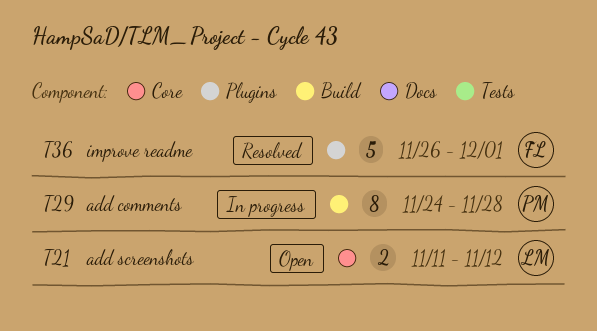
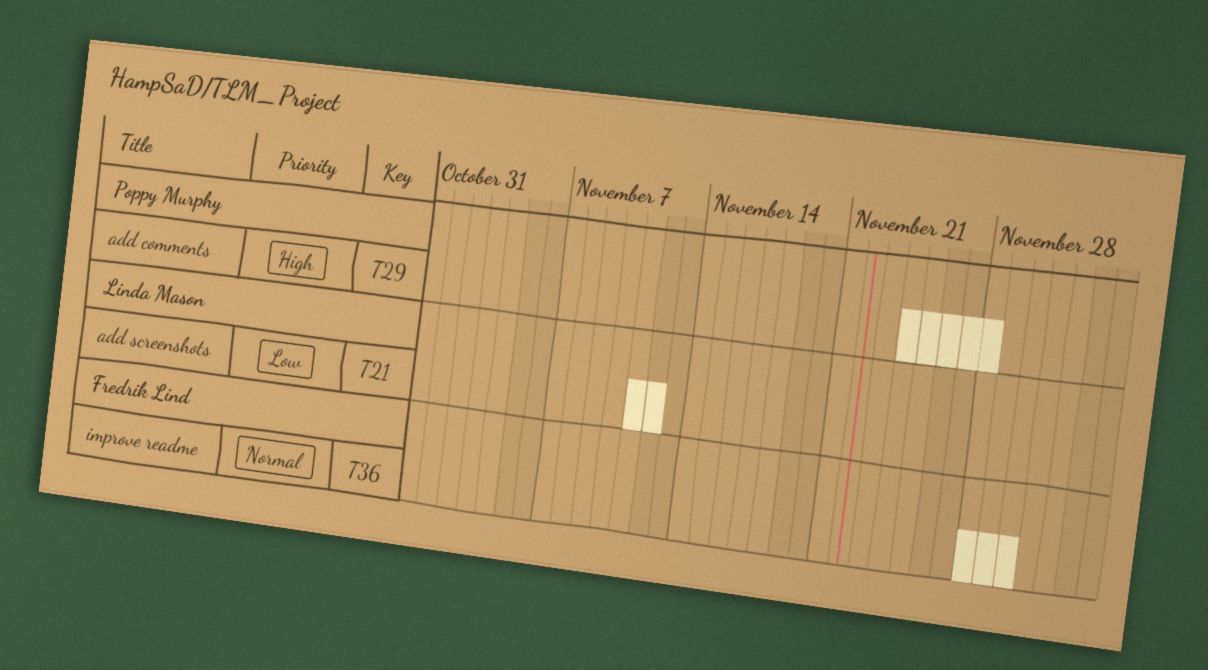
T36, start: Nov 26 -> Nov 28
T36, due: Dec 1 -> Nov 30

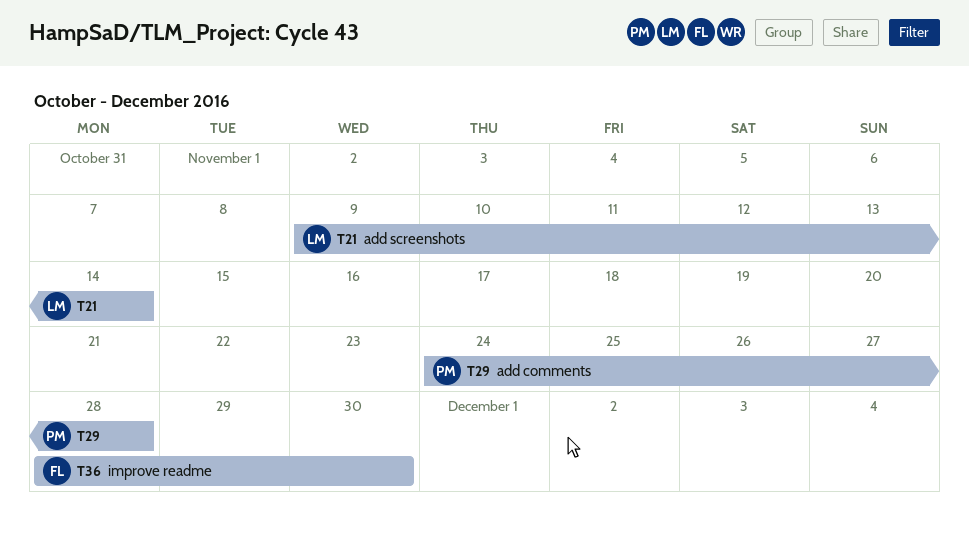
T21, start: Nov 11 -> Nov 9
T21, due: Nov 12 -> Nov 14

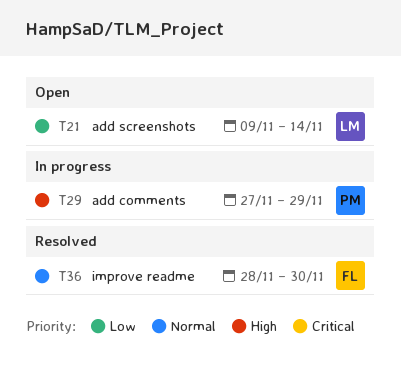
T29, start: Nov 24 -> Nov 27
T29, due: Nov 28 -> Nov 29

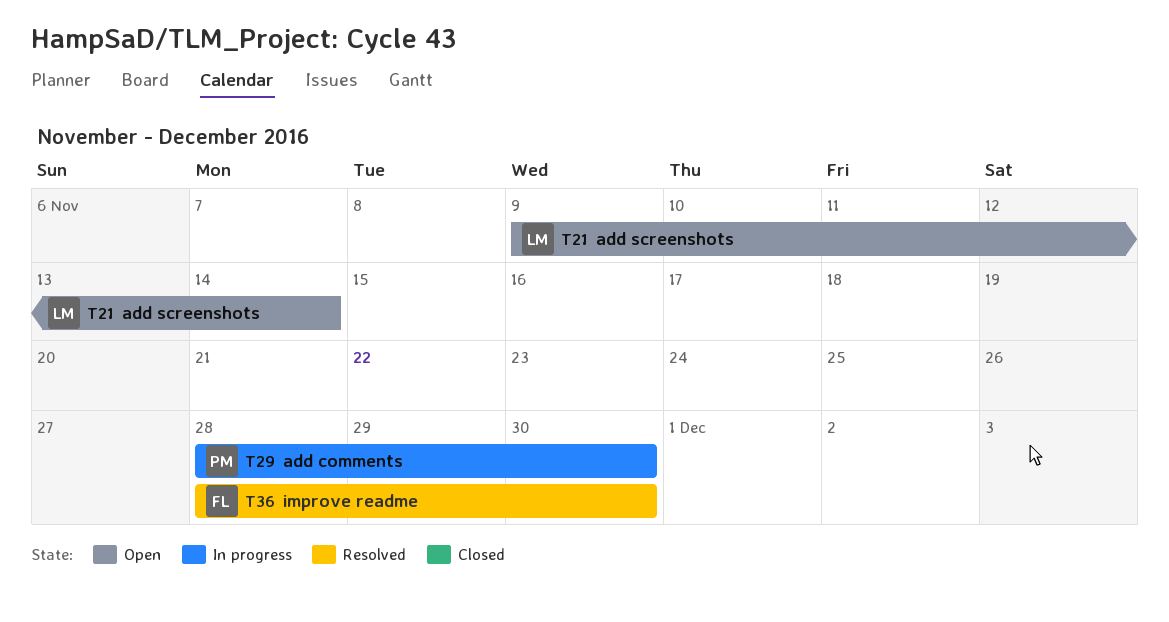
T29, start: Nov 27 -> Nov 28
T29, due: Nov 29 -> Nov 30

